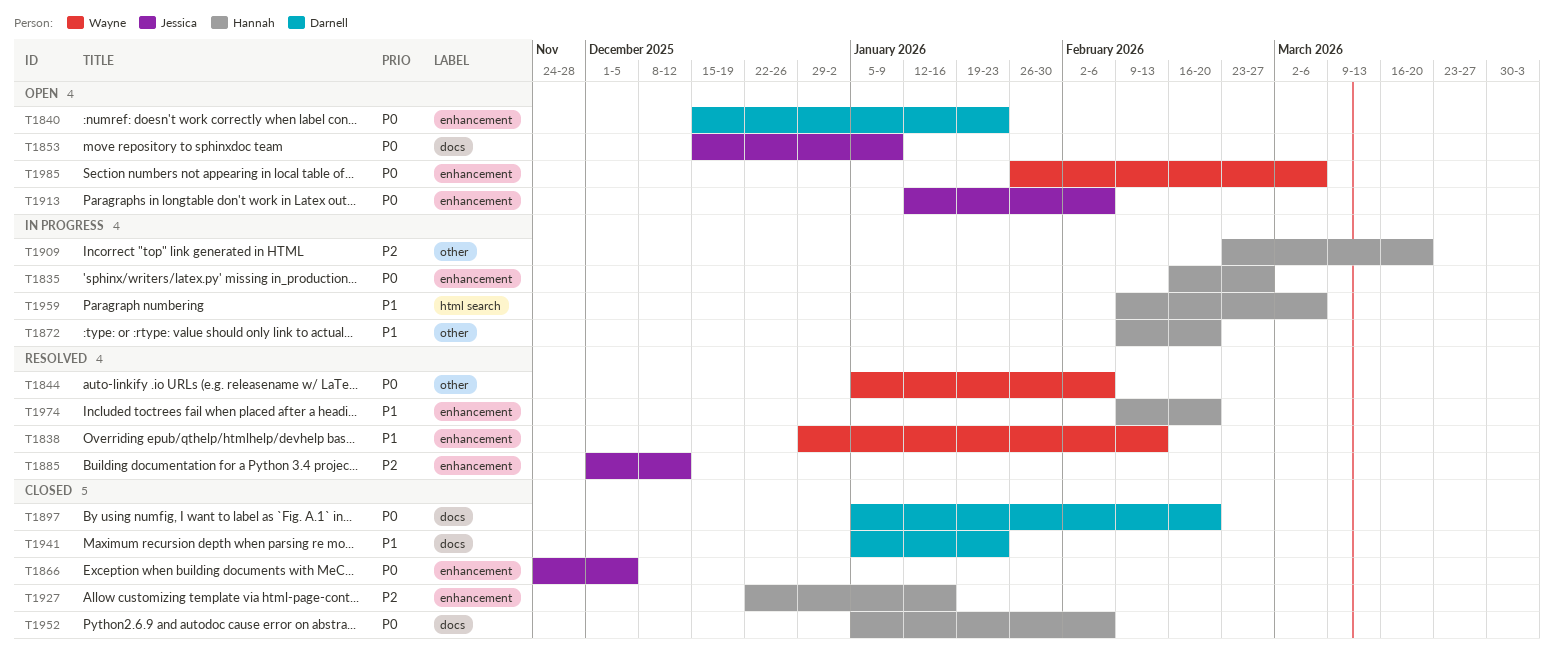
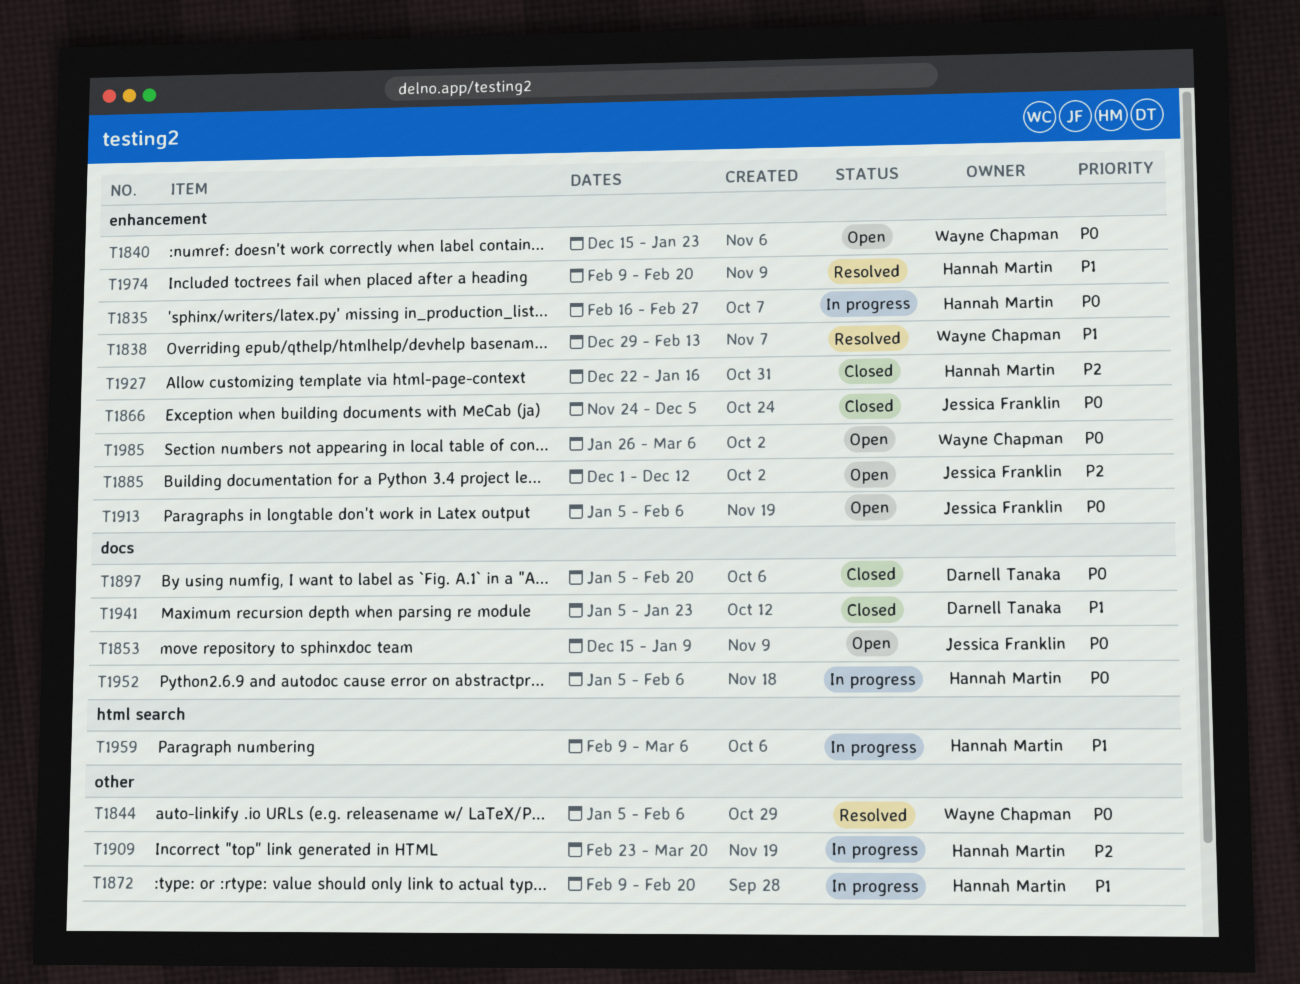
T1840, owner: Darnell Tanaka -> Wayne Chapman
T1885, status: Resolved -> Open
T1913, start: Jan 12 -> Jan 5
T1952, status: Closed -> In progress

